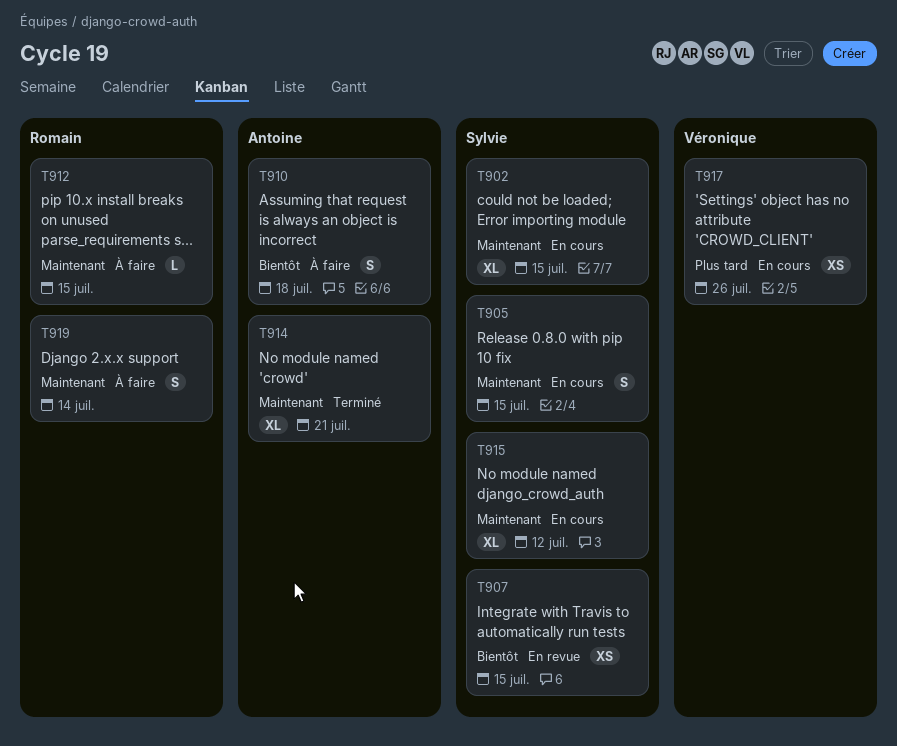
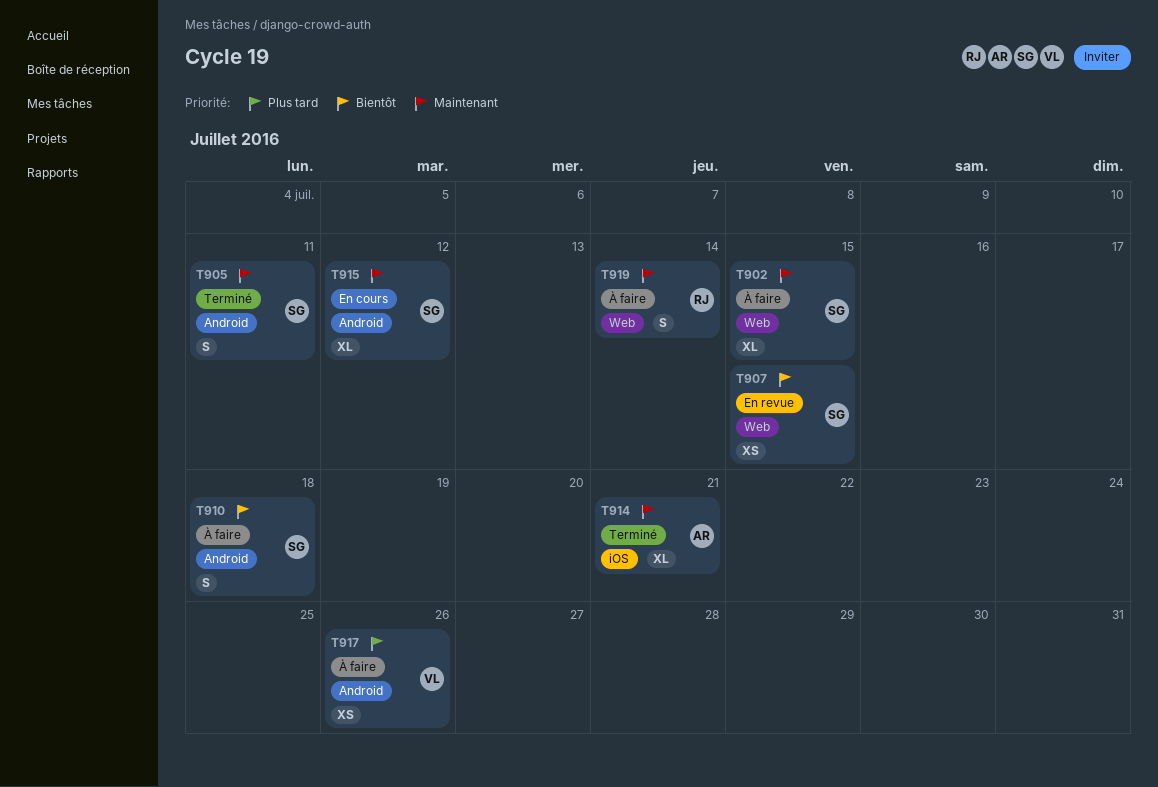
T902, status: En cours -> À faire
T905, status: En cours -> Terminé
T905, due: Jul 15 -> Jul 11
T910, owner: Antoine -> Sylvie
T912: present -> none
T917, status: En cours -> À faire

